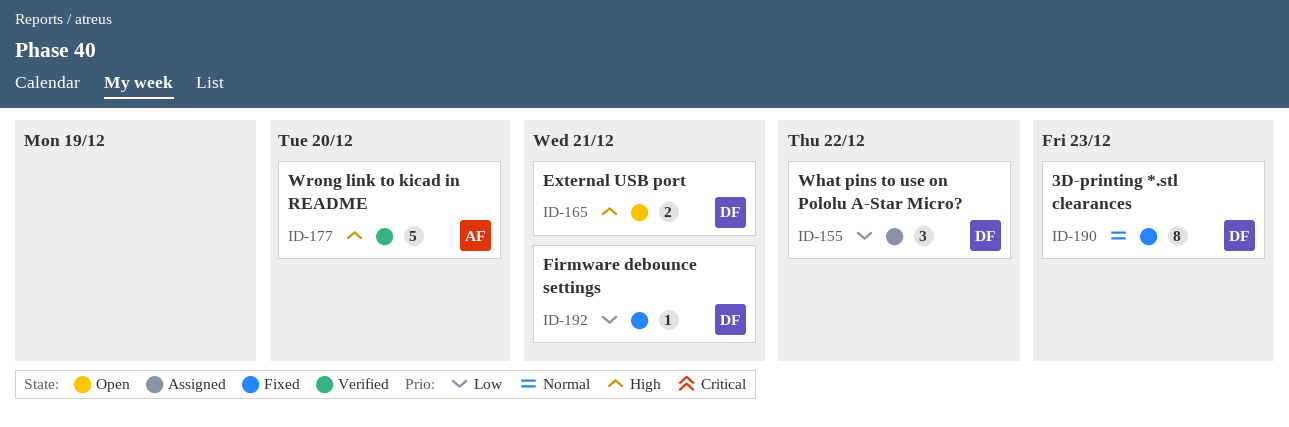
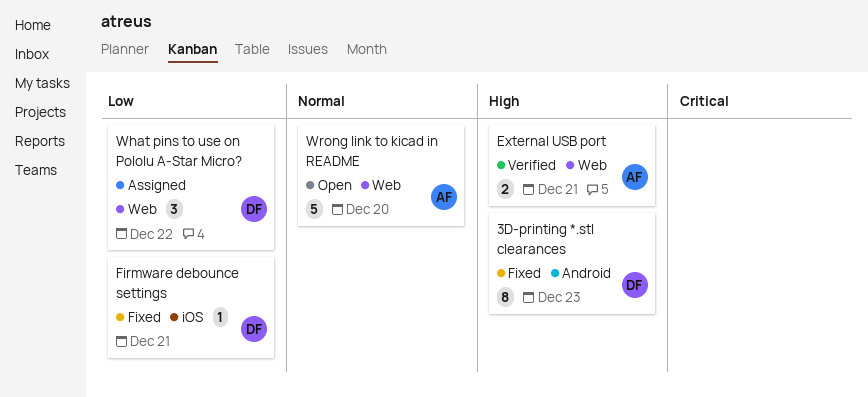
3D-printing *.stl clearances, priority: Normal -> High
External USB port, status: Open -> Verified
External USB port, owner: DF -> AF
Wrong link to kicad in README, status: Verified -> Open
Wrong link to kicad in README, priority: High -> Normal

